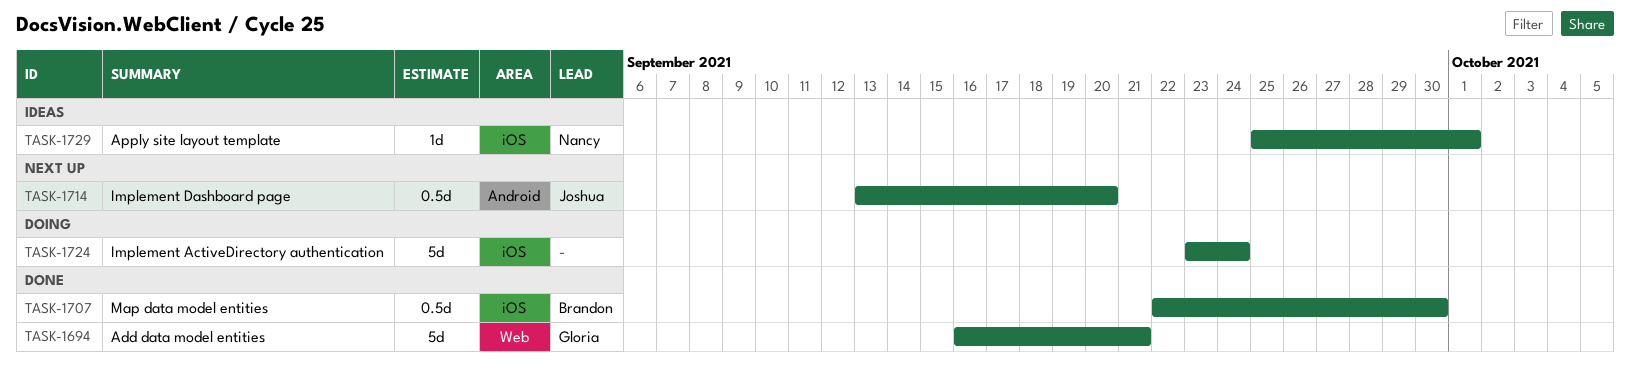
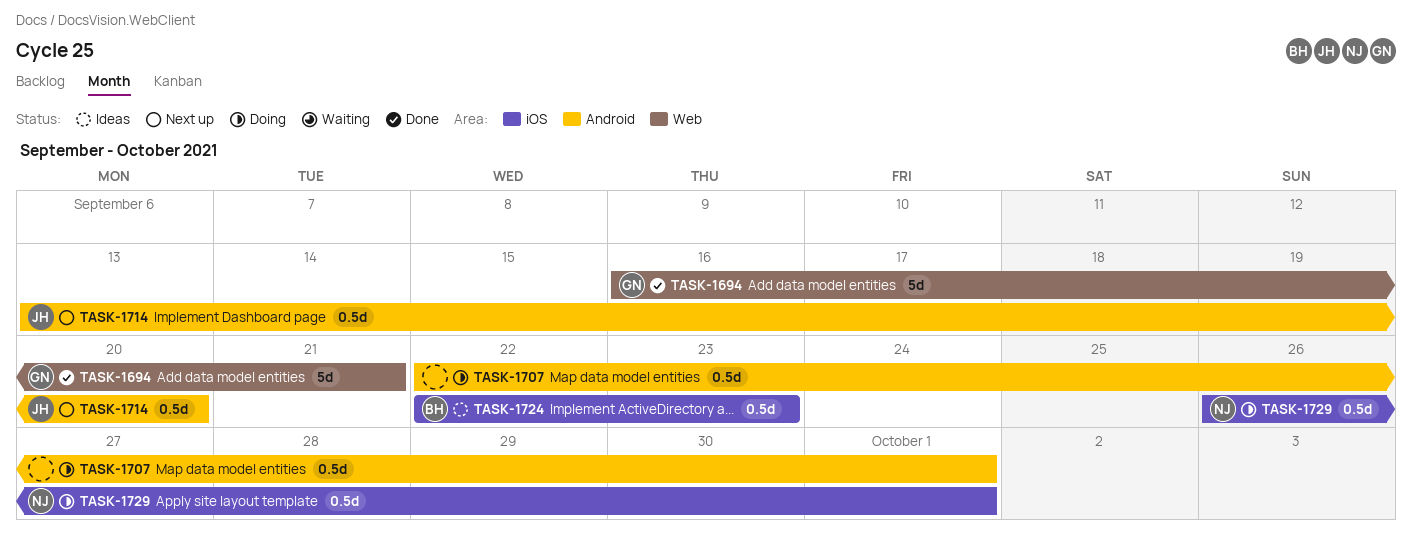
TASK-1707, status: Done -> Doing
TASK-1707, owner: Brandon -> none
TASK-1707, label: iOS -> Android
TASK-1707, due: Sep 30 -> Oct 1
TASK-1724, status: Doing -> Ideas
TASK-1724, owner: none -> Brandon
TASK-1724, estimate: 5d -> 0.5d
TASK-1724, start: Sep 23 -> Sep 22
TASK-1724, due: Sep 24 -> Sep 23
TASK-1729, status: Ideas -> Doing
TASK-1729, estimate: 1d -> 0.5d
TASK-1729, start: Sep 25 -> Sep 26

